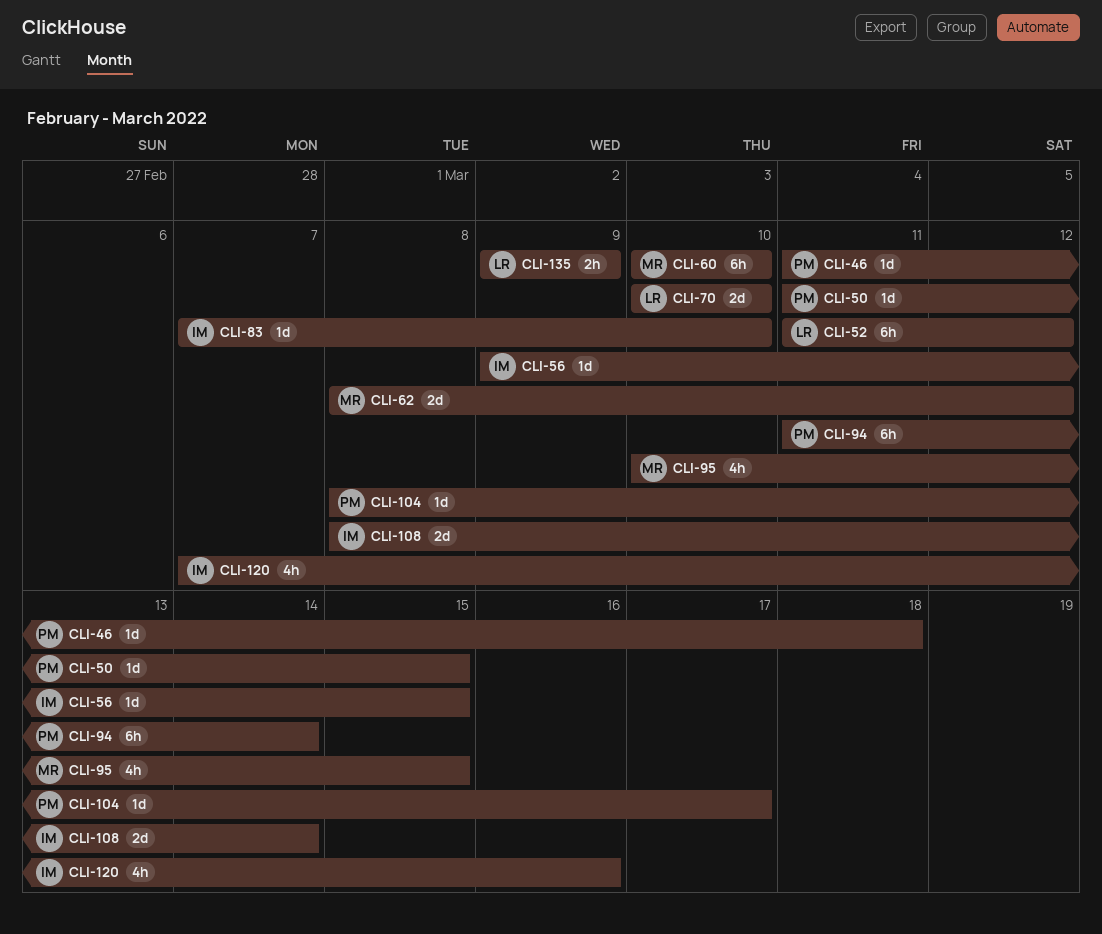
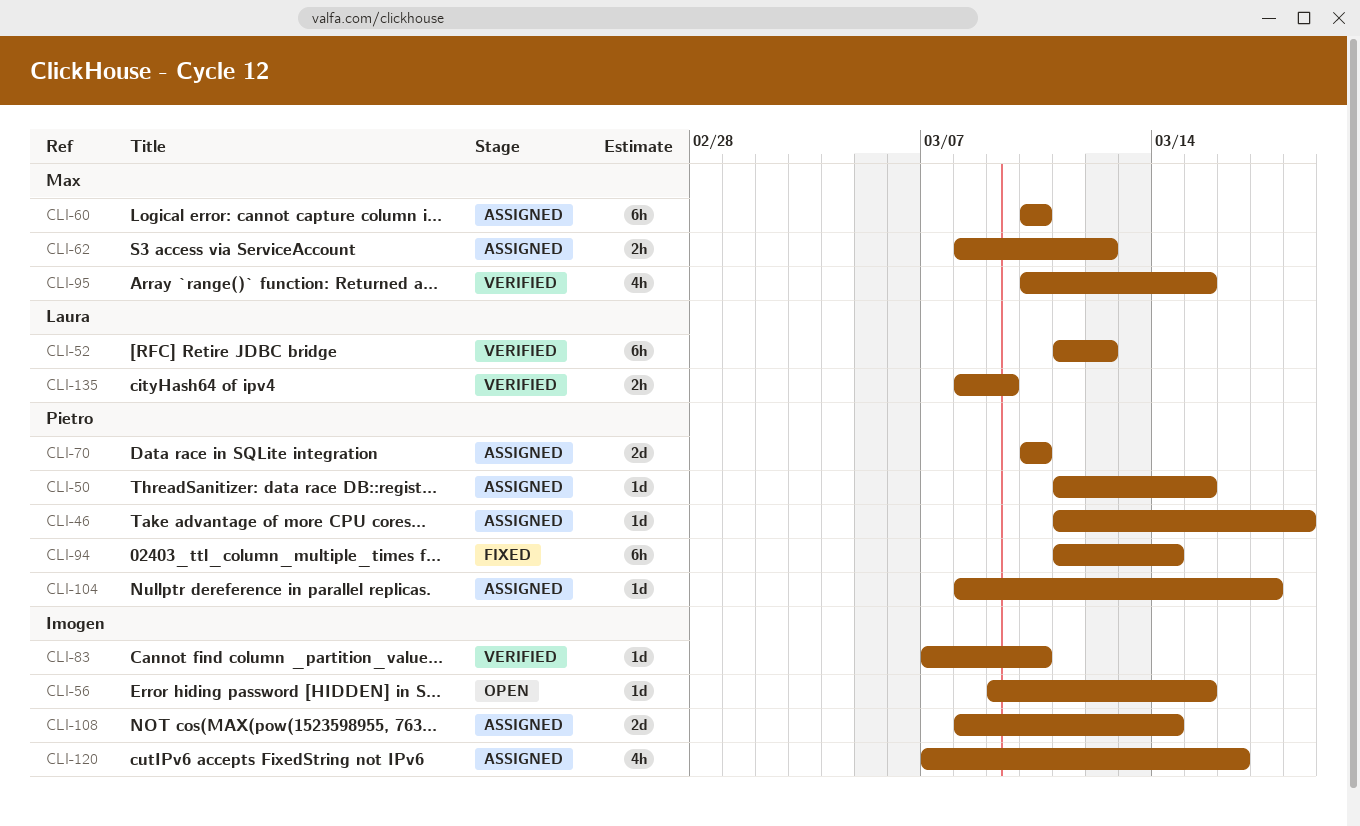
CLI-62, estimate: 2d -> 2h
CLI-70, owner: Laura -> Pietro
CLI-135, start: Mar 9 -> Mar 8

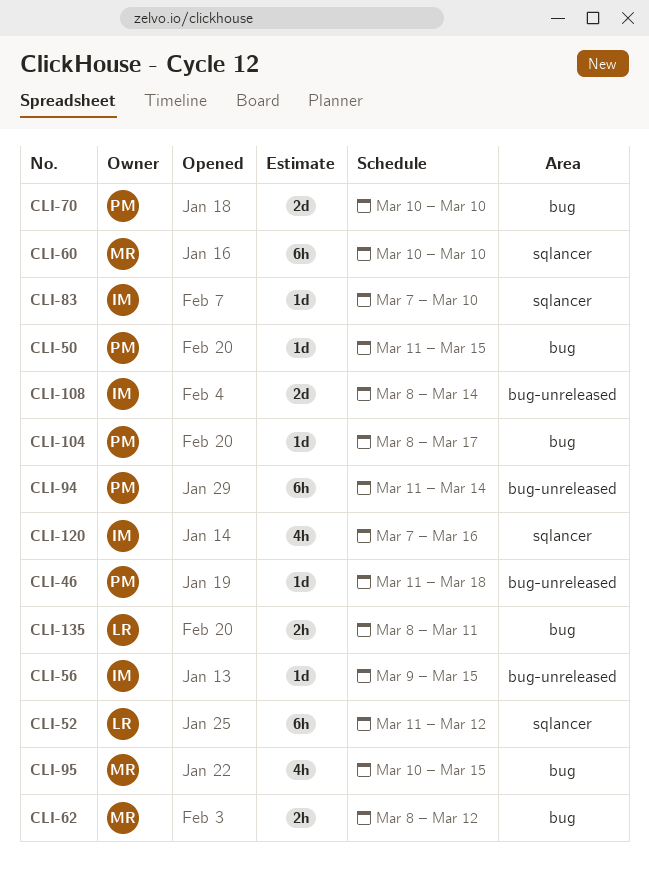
CLI-135, due: Mar 9 -> Mar 11

